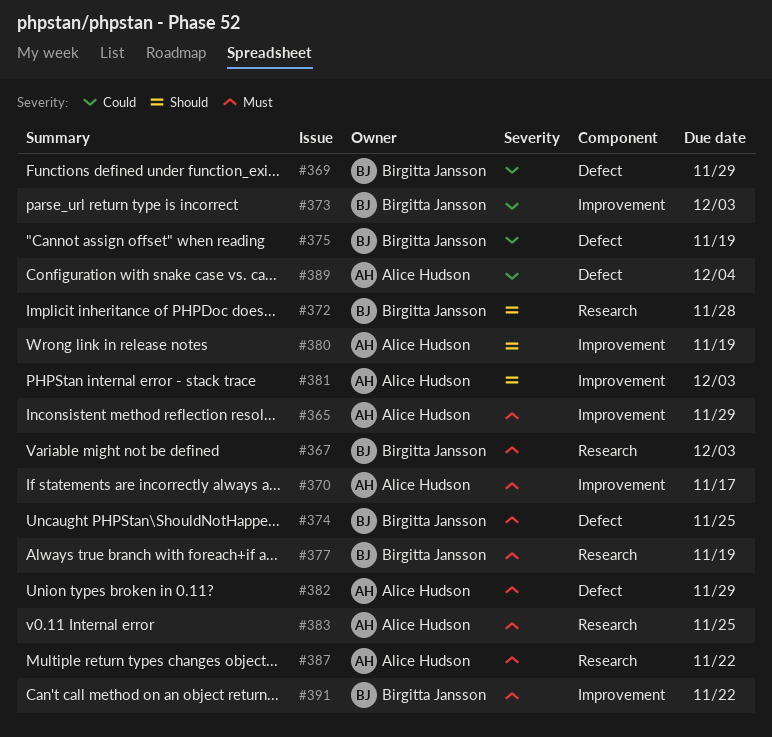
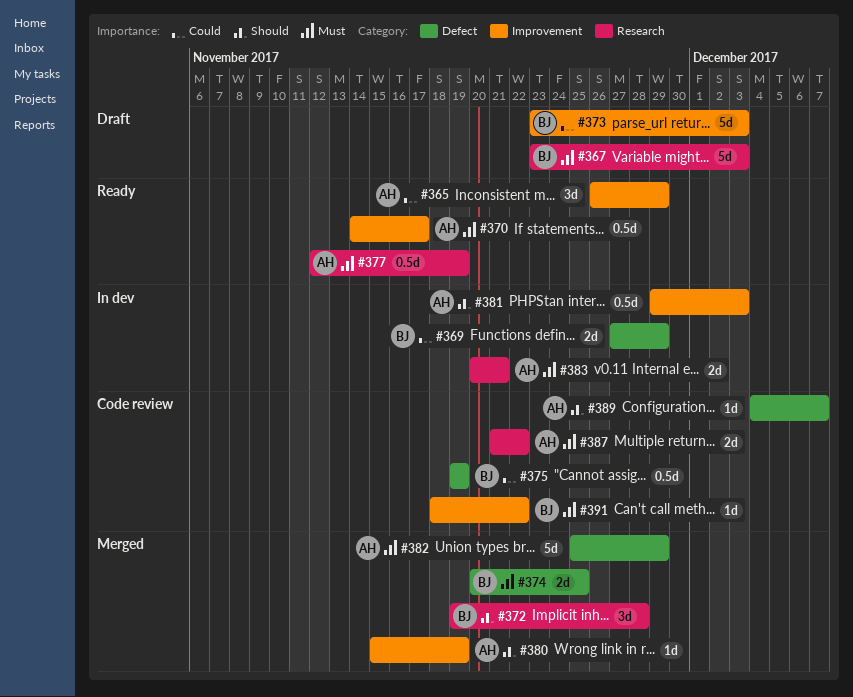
#365, priority: Must -> Could
#377, owner: Birgitta Jansson -> Alice Hudson
#383, due: Nov 25 -> Nov 21
#389, priority: Could -> Should
#389, due: Dec 4 -> Dec 7

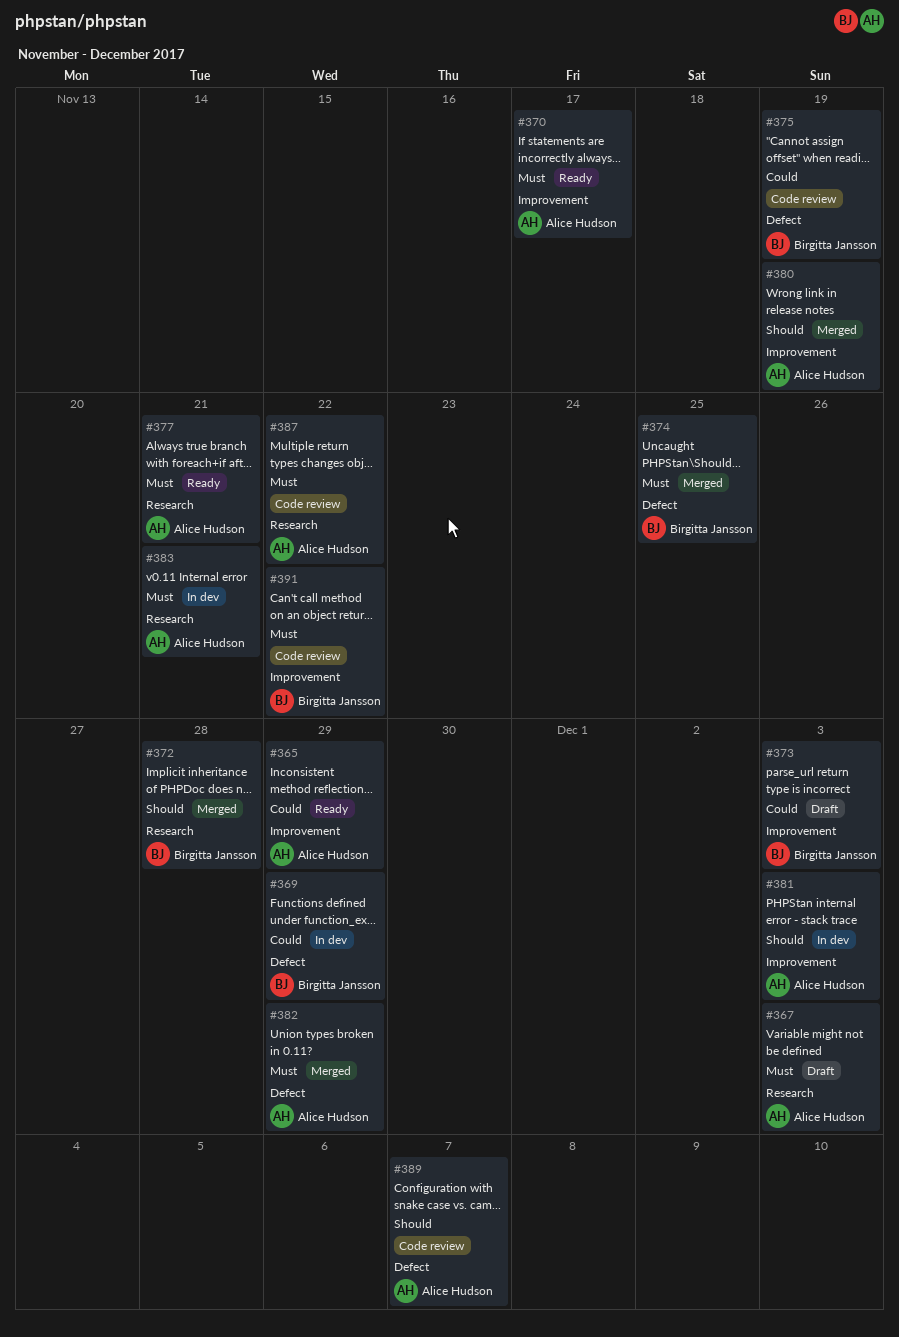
#367, owner: Birgitta Jansson -> Alice Hudson
#377, due: Nov 19 -> Nov 21

